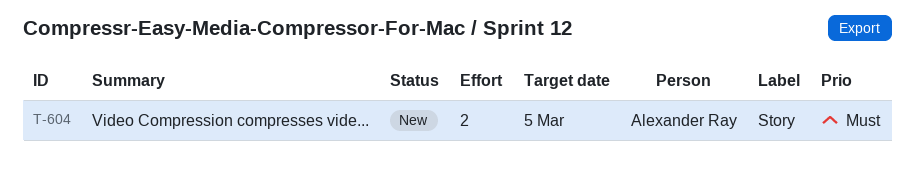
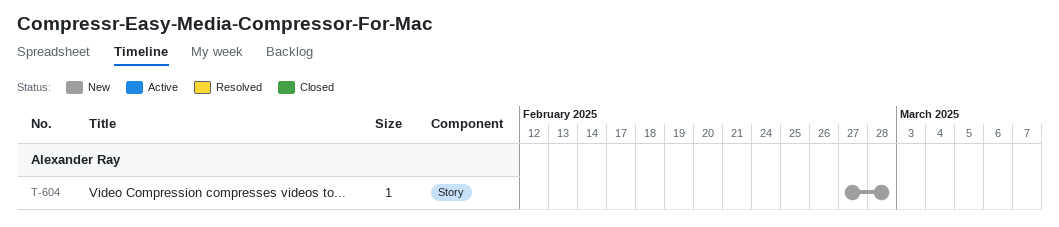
T-604, estimate: 2 -> 1
T-604, due: Mar 5 -> Feb 28

